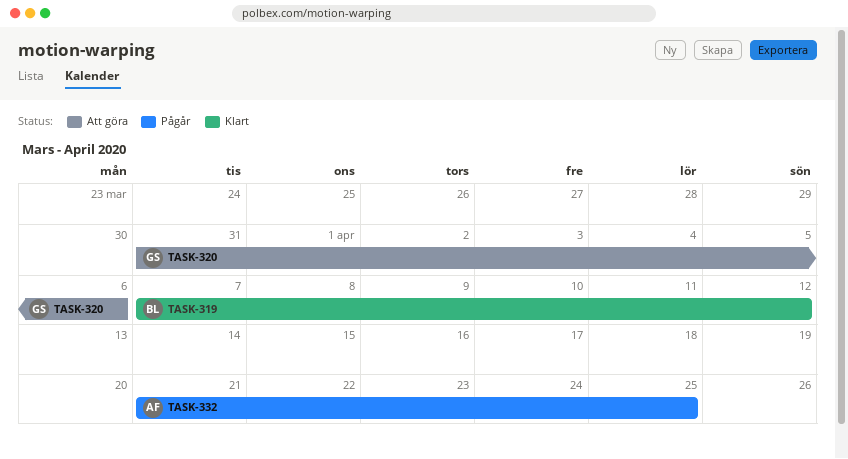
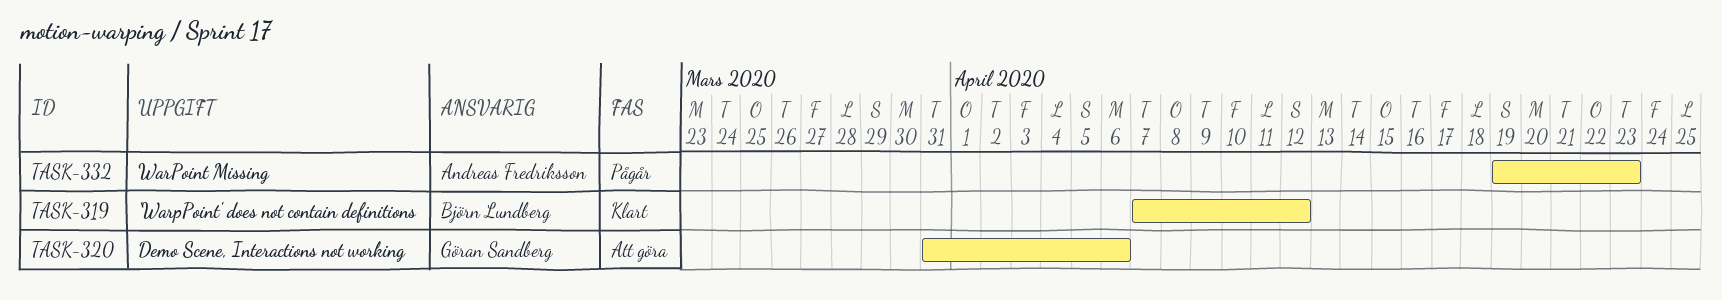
TASK-332, start: Apr 21 -> Apr 19
TASK-332, due: Apr 25 -> Apr 23

